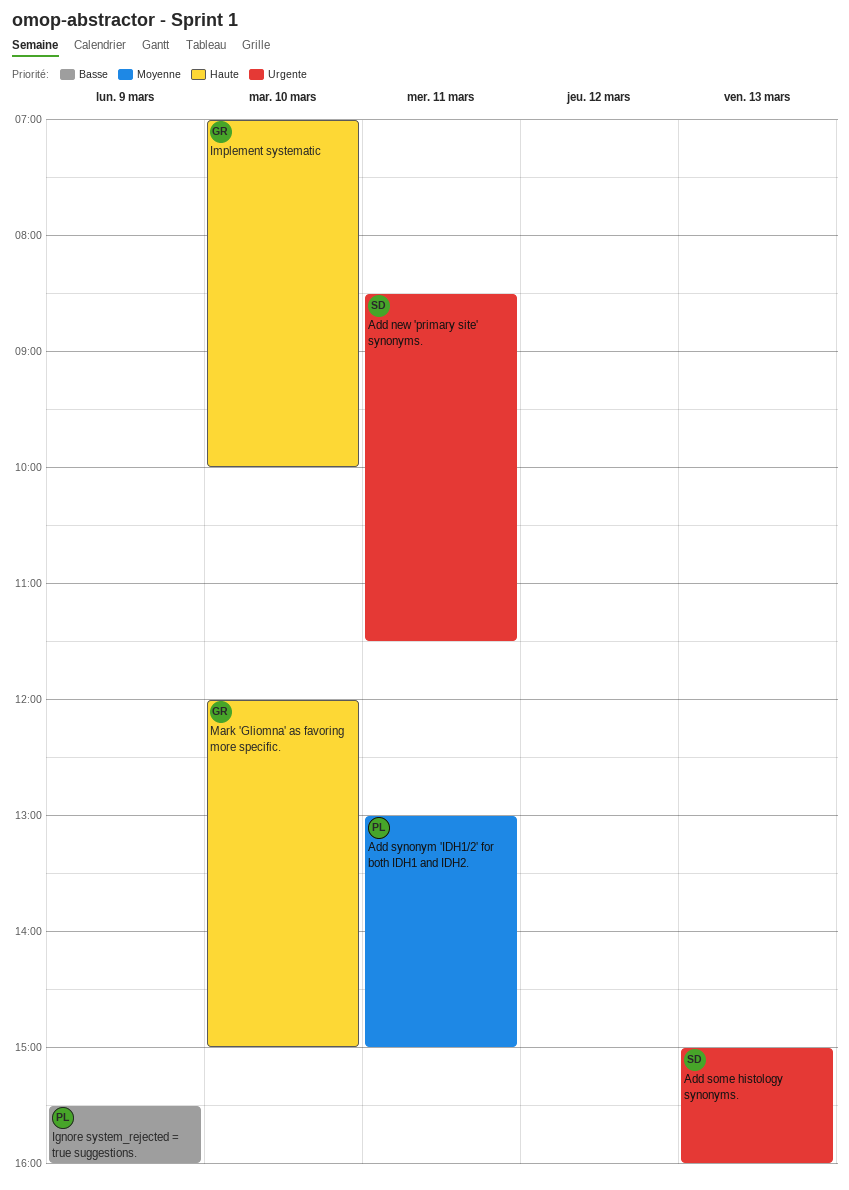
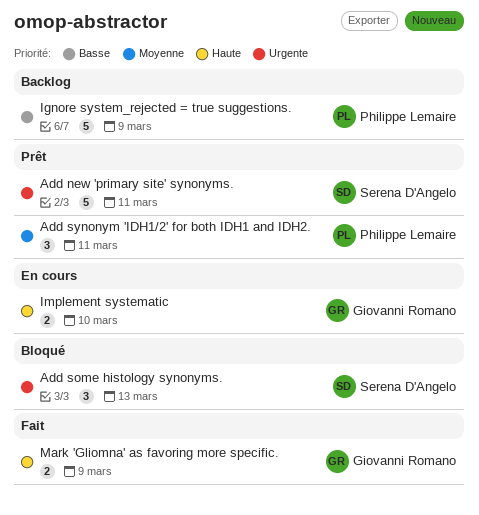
Mark 'Gliomna' as favoring more specific., day: Mar 10 -> Mar 9

